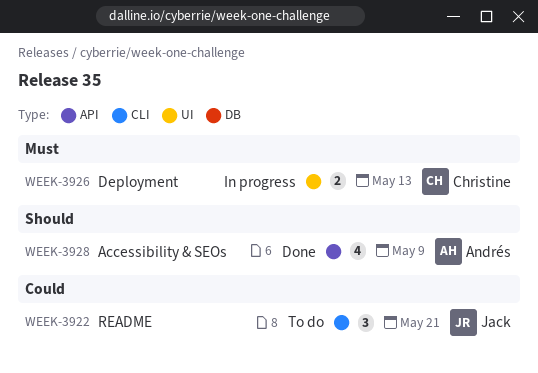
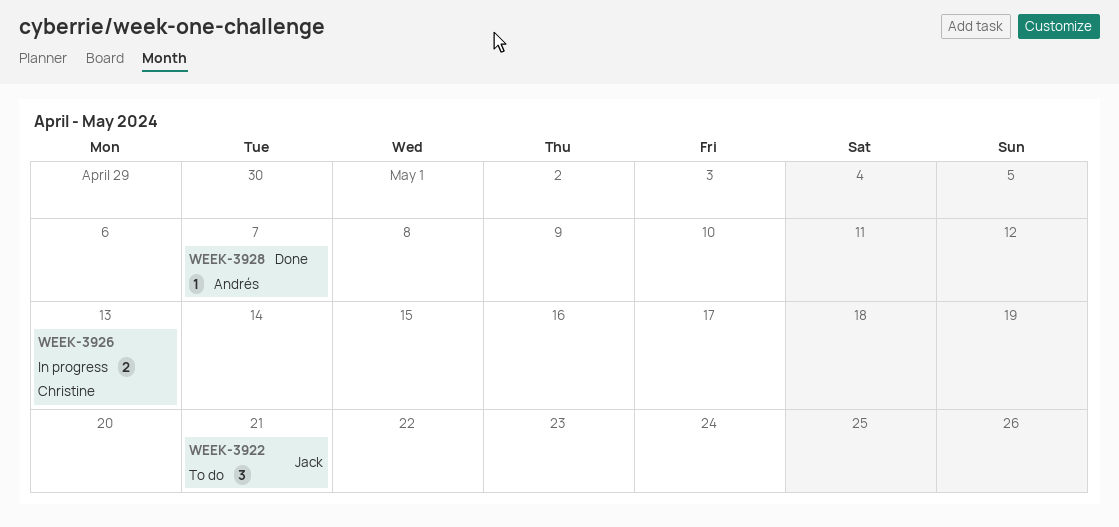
WEEK-3928, estimate: 4 -> 1
WEEK-3928, due: May 9 -> May 7

